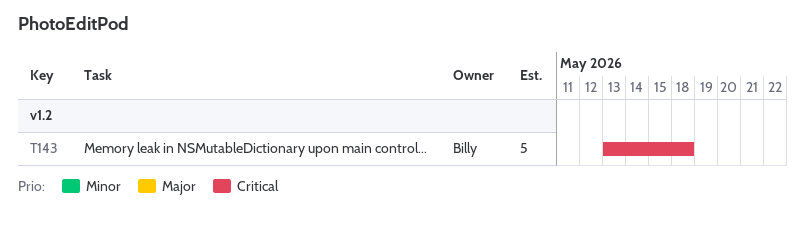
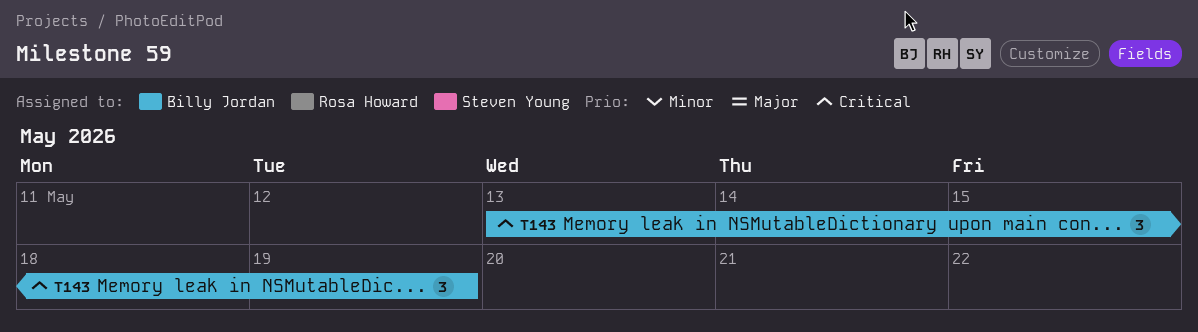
T143, estimate: 5 -> 3
T143, due: May 18 -> May 19

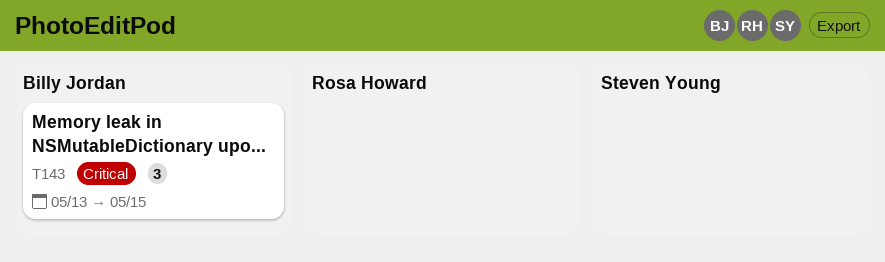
T143, due: May 19 -> May 15

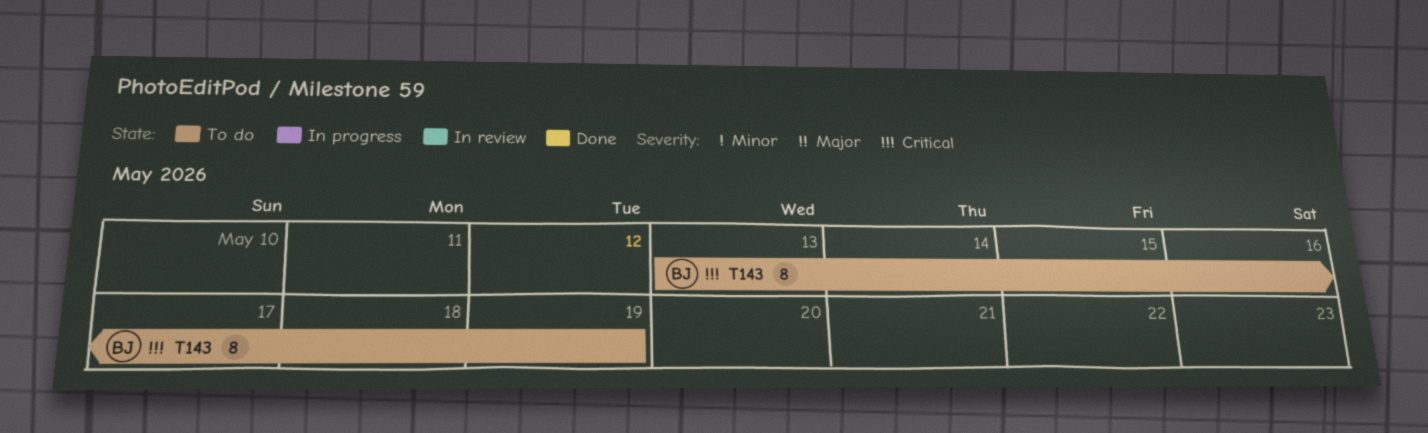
T143, estimate: 3 -> 8
T143, due: May 15 -> May 19

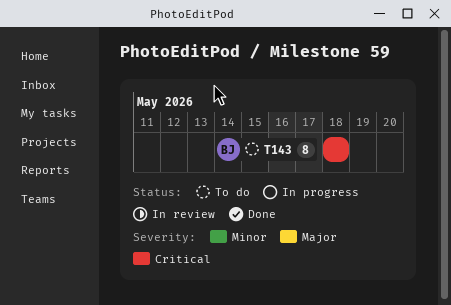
T143, start: May 13 -> May 18
T143, due: May 19 -> May 18

